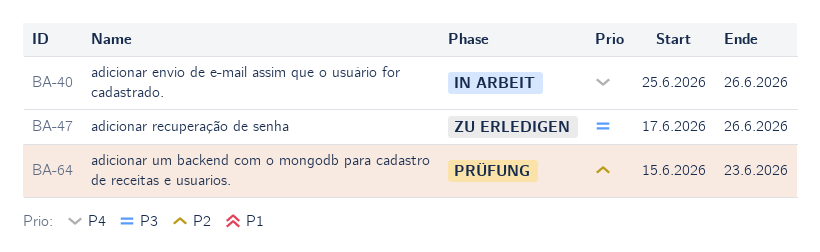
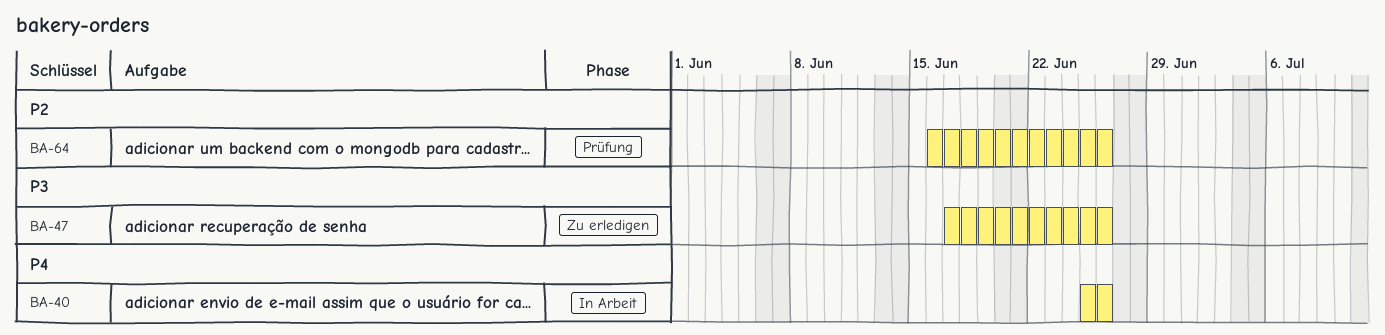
BA-64, start: Jun 15 -> Jun 16
BA-64, due: Jun 23 -> Jun 26

